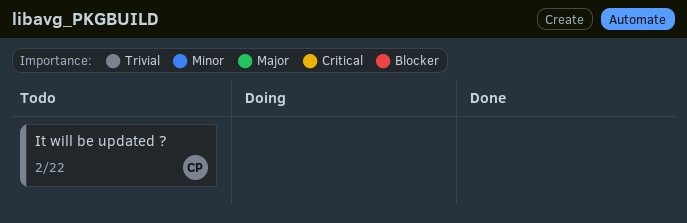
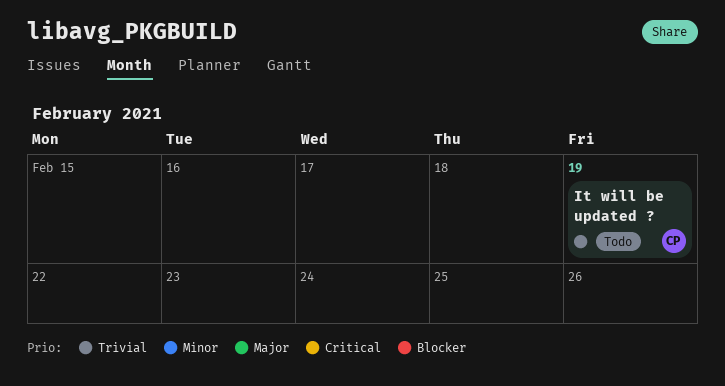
It will be updated ?, due: Feb 22 -> Feb 19

